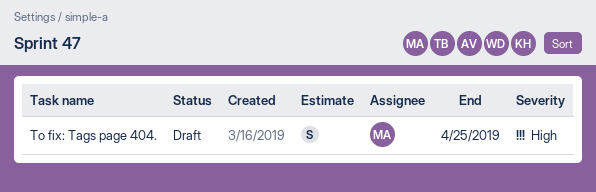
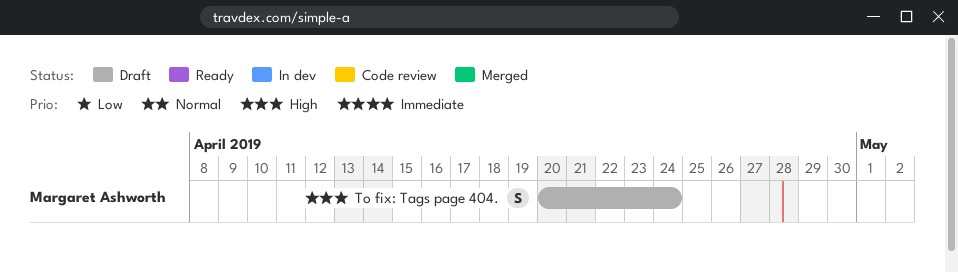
To fix: Tags page 404., due: Apr 25 -> Apr 24

